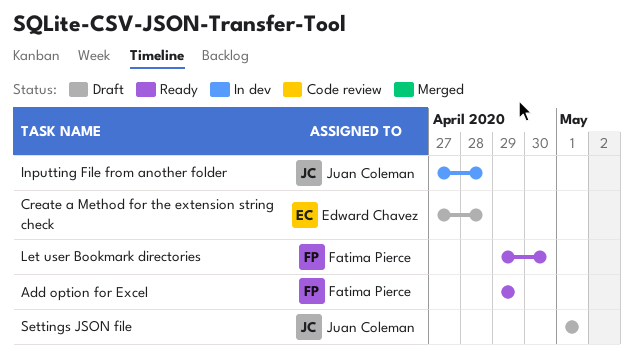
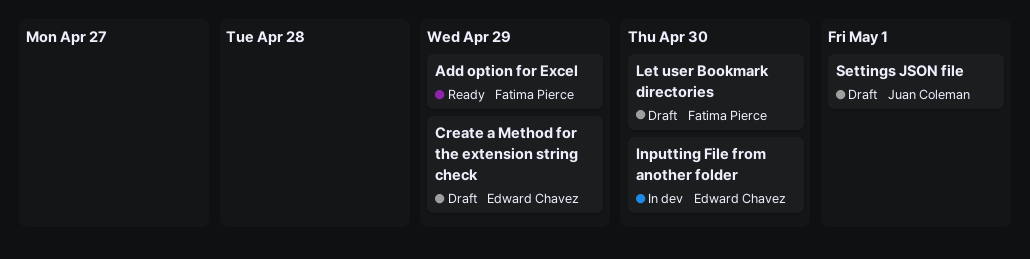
Create a Method for the extension string check, due: Apr 28 -> Apr 29
Inputting File from another folder, owner: Juan Coleman -> Edward Chavez
Inputting File from another folder, due: Apr 28 -> Apr 30
Let user Bookmark directories, status: Ready -> Draft

